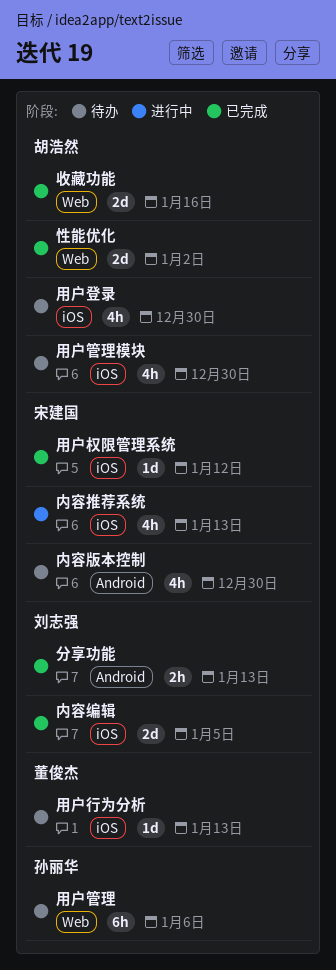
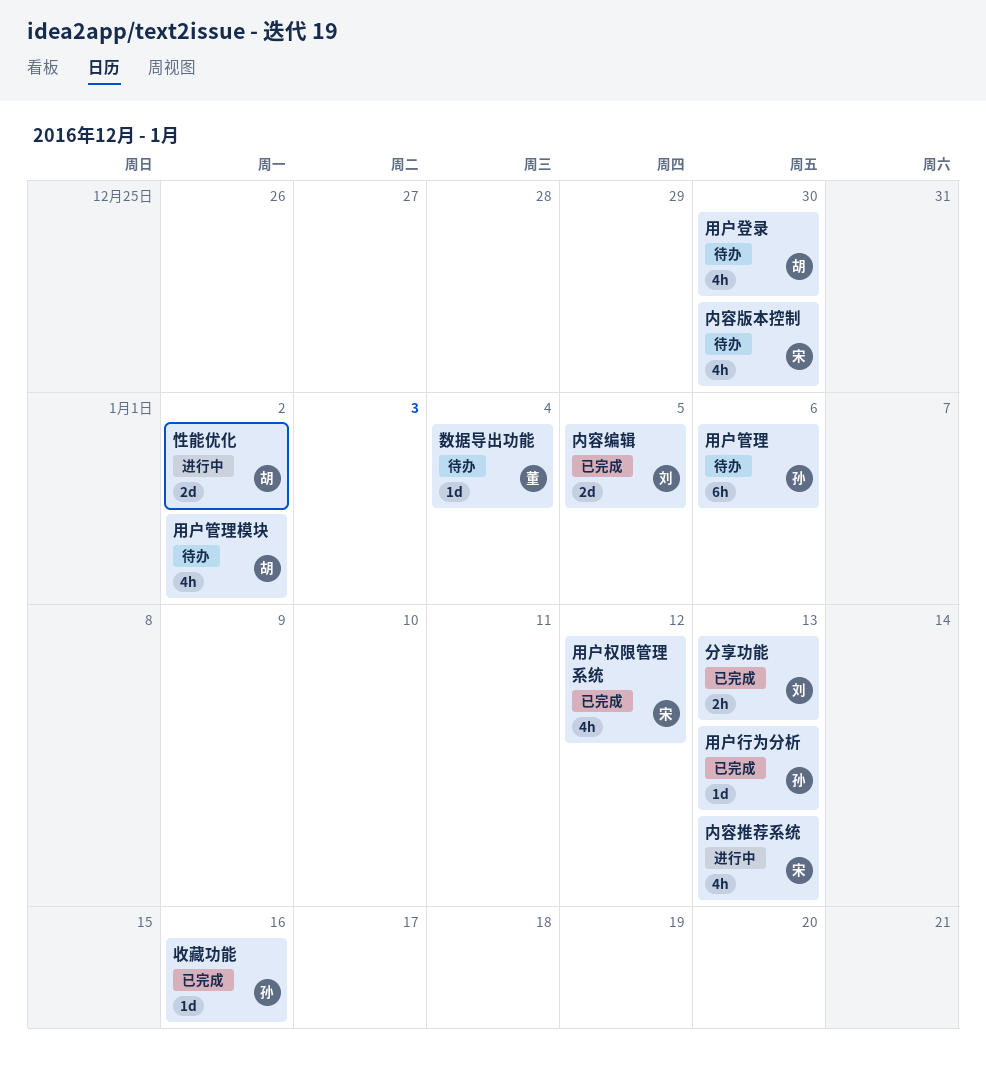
性能优化, status: 已完成 -> 进行中
收藏功能, owner: 胡浩然 -> 孙丽华
收藏功能, estimate: 2d -> 1d
数据导出功能: none -> present
用户权限管理系统, estimate: 1d -> 4h
用户管理模块, due: Dec 30 -> Jan 2
用户行为分析, status: 待办 -> 已完成
用户行为分析, owner: 董俊杰 -> 孙丽华

